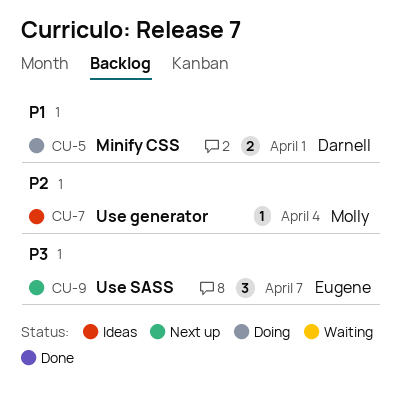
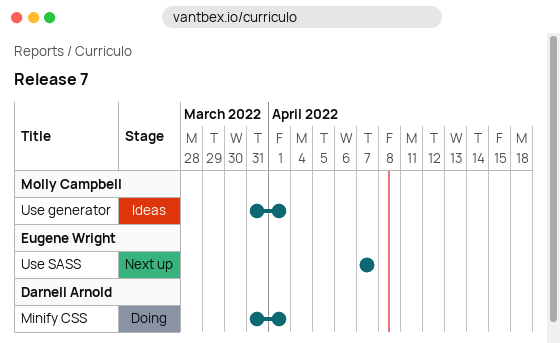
Use generator, due: Apr 4 -> Apr 1

